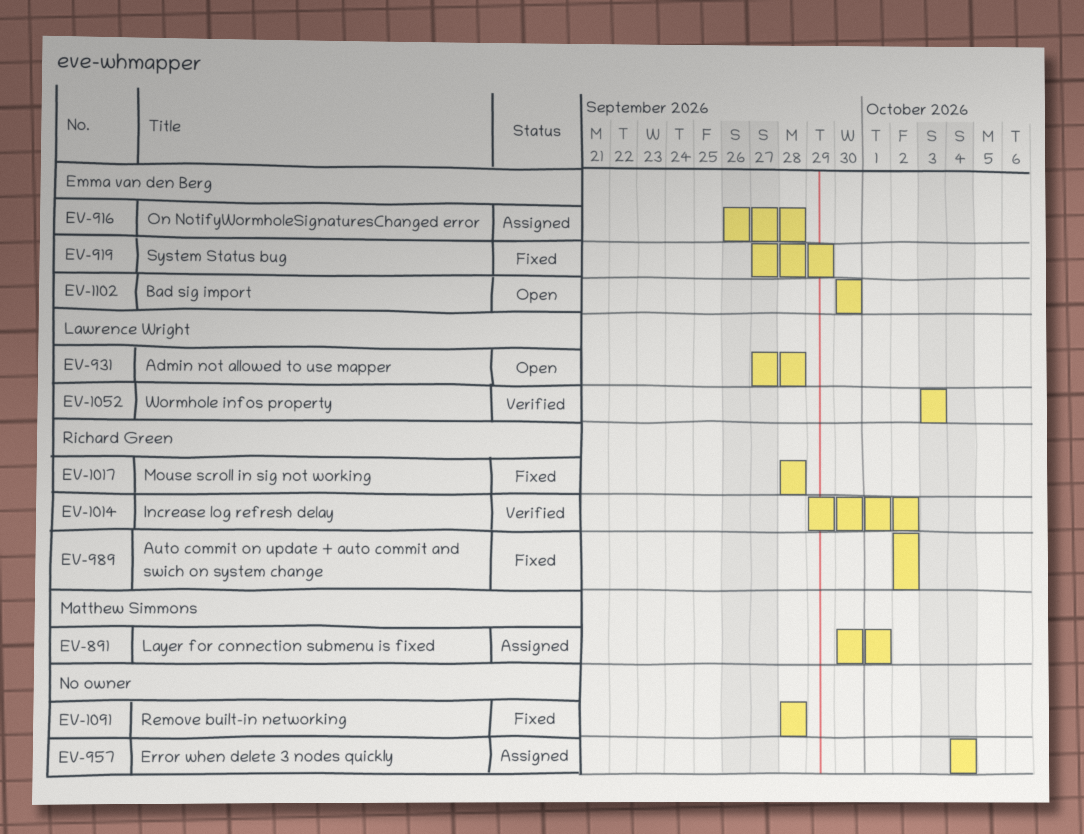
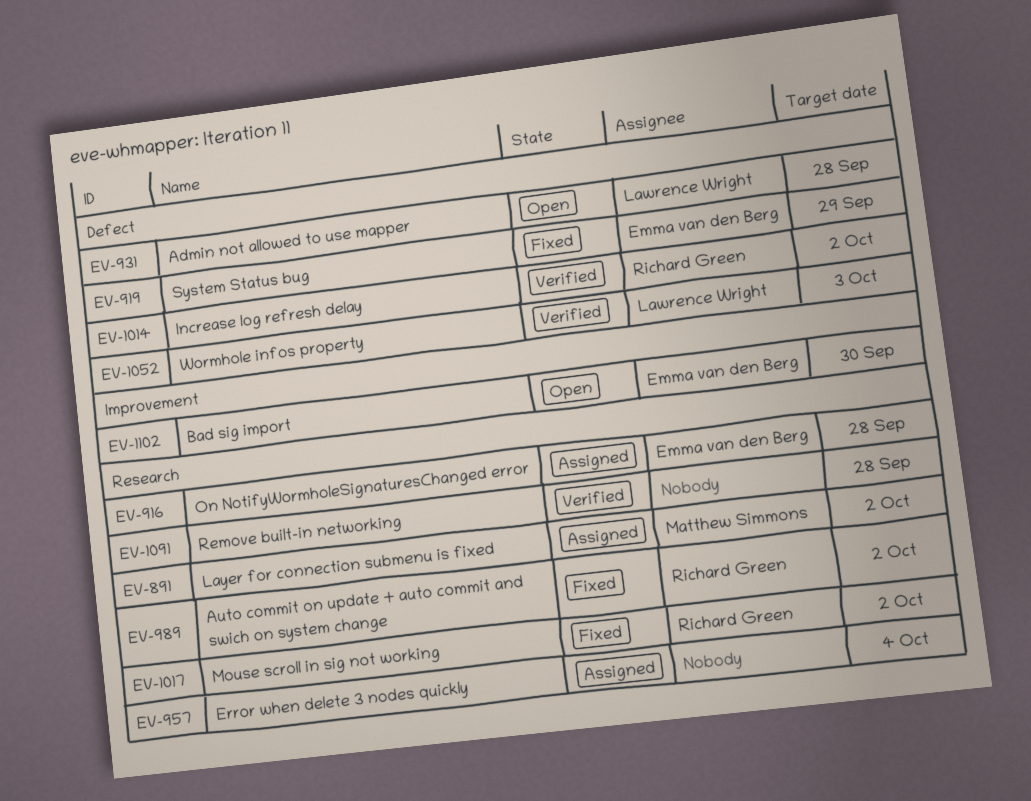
EV-891, due: Oct 1 -> Oct 2
EV-1017, due: Sep 28 -> Oct 2
EV-1091, status: Fixed -> Verified

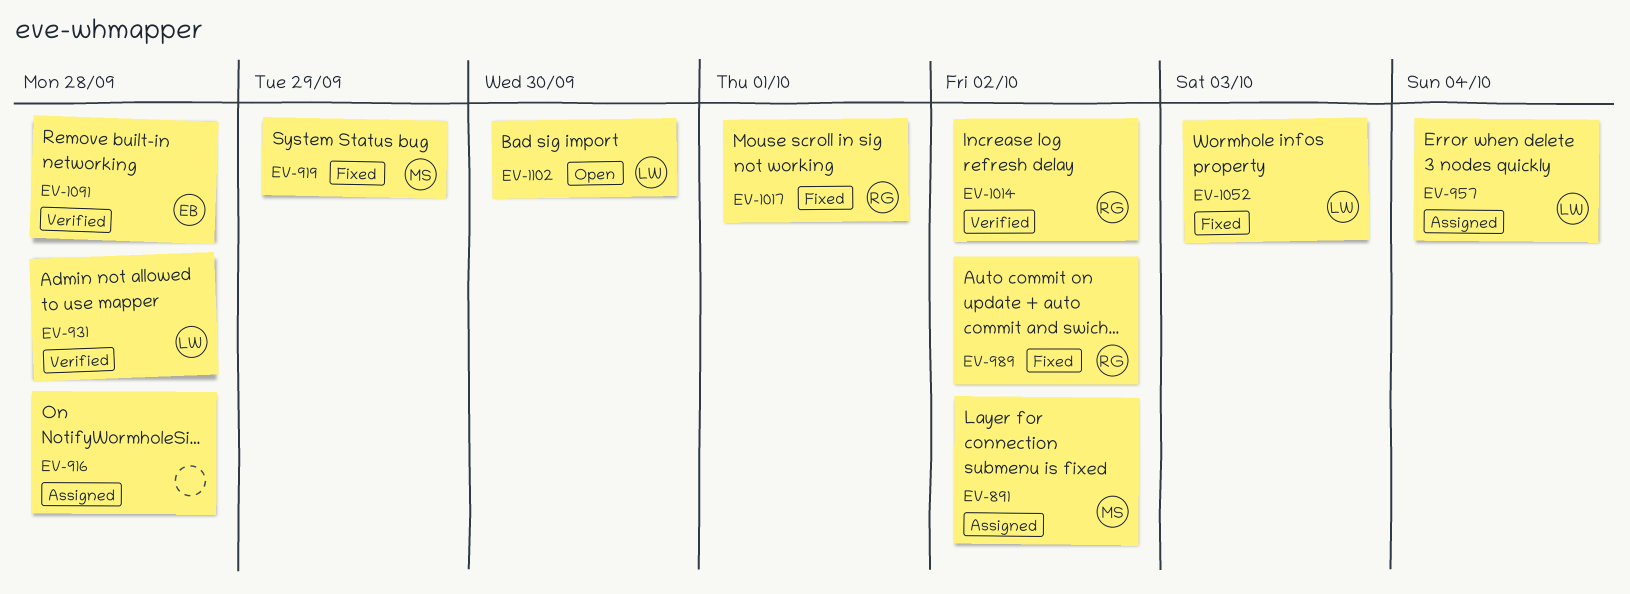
EV-916, owner: Emma van den Berg -> none
EV-919, owner: Emma van den Berg -> Matthew Simmons
EV-931, status: Open -> Verified
EV-957, owner: none -> Lawrence Wright
EV-1017, due: Oct 2 -> Oct 1
EV-1052, status: Verified -> Fixed
EV-1091, owner: none -> Emma van den Berg
EV-1102, owner: Emma van den Berg -> Lawrence Wright

